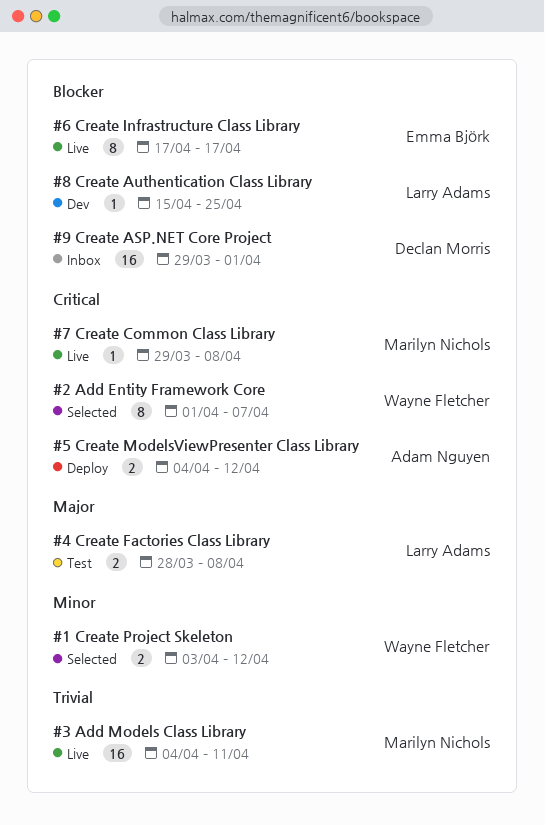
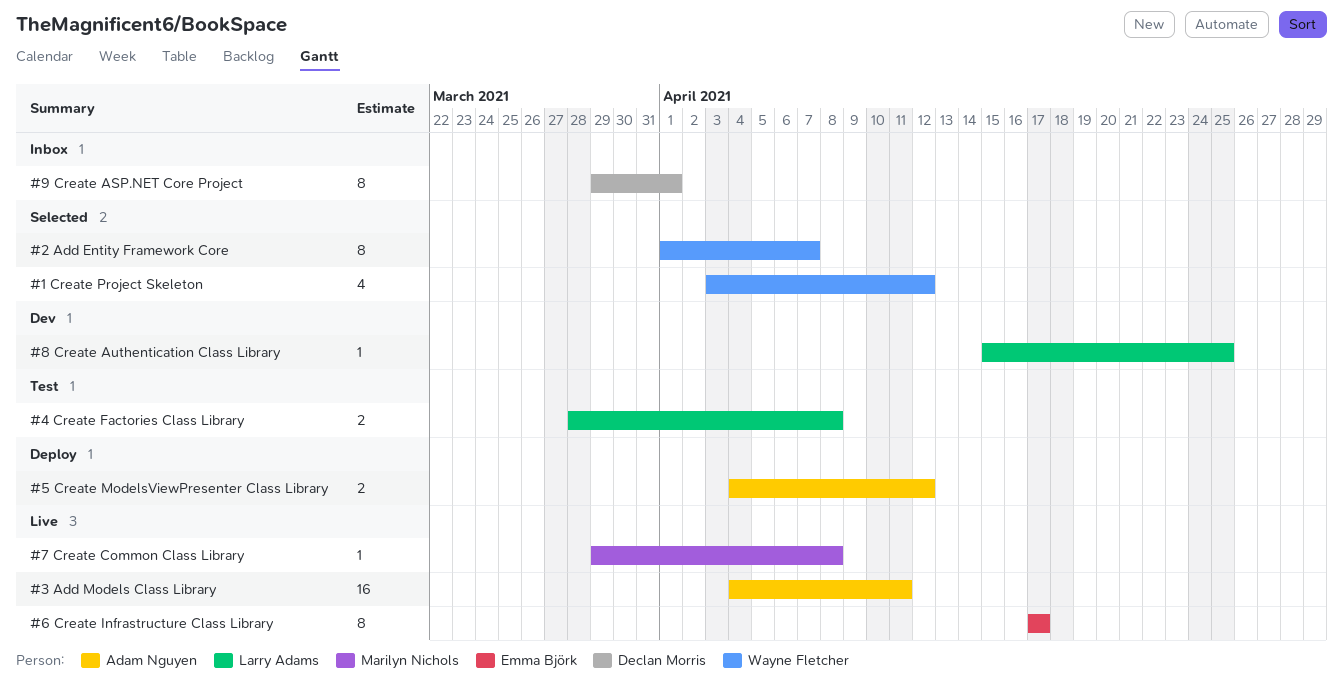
#1 Create Project Skeleton, estimate: 2 -> 4
#3 Add Models Class Library, owner: Marilyn Nichols -> Adam Nguyen
#9 Create ASP.NET Core Project, estimate: 16 -> 8

